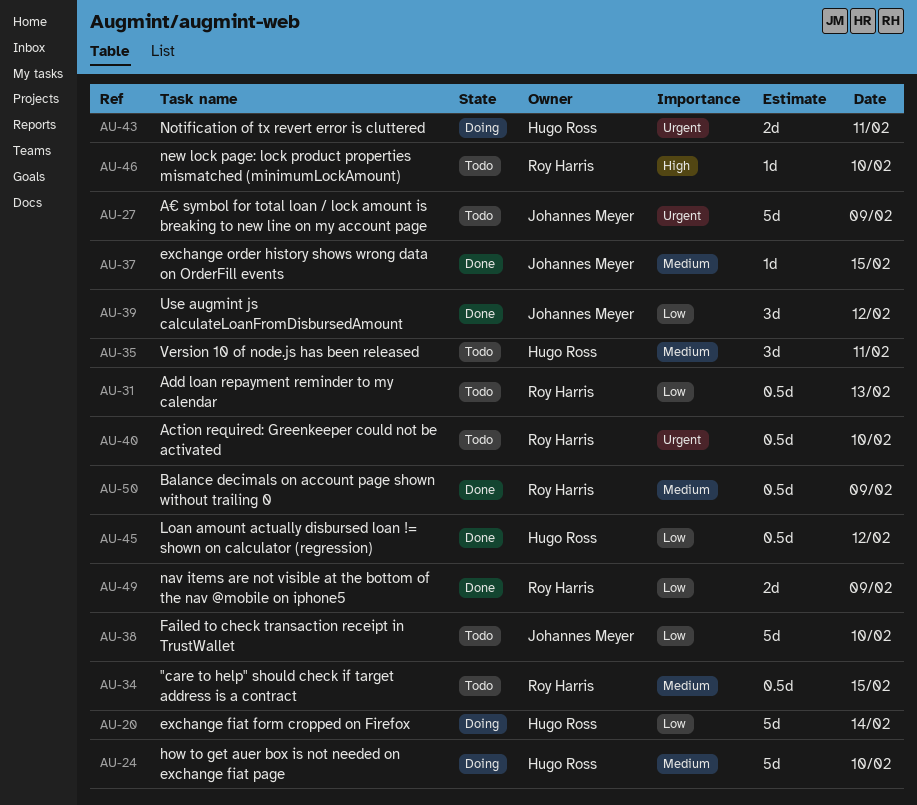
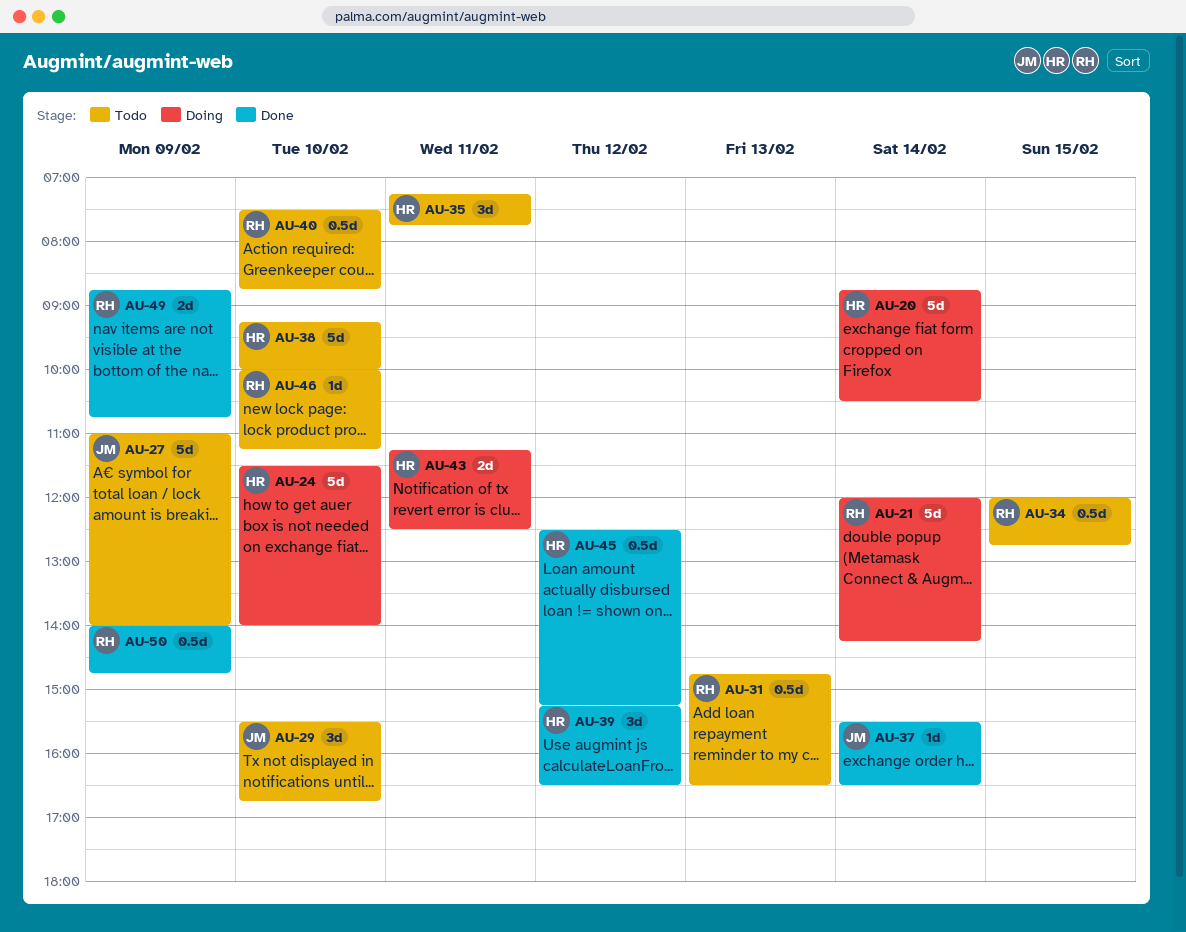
AU-21: none -> present
AU-29: none -> present
AU-37, day: Feb 15 -> Feb 14
AU-38, owner: Johannes Meyer -> Hugo Ross
AU-39, owner: Johannes Meyer -> Hugo Ross

